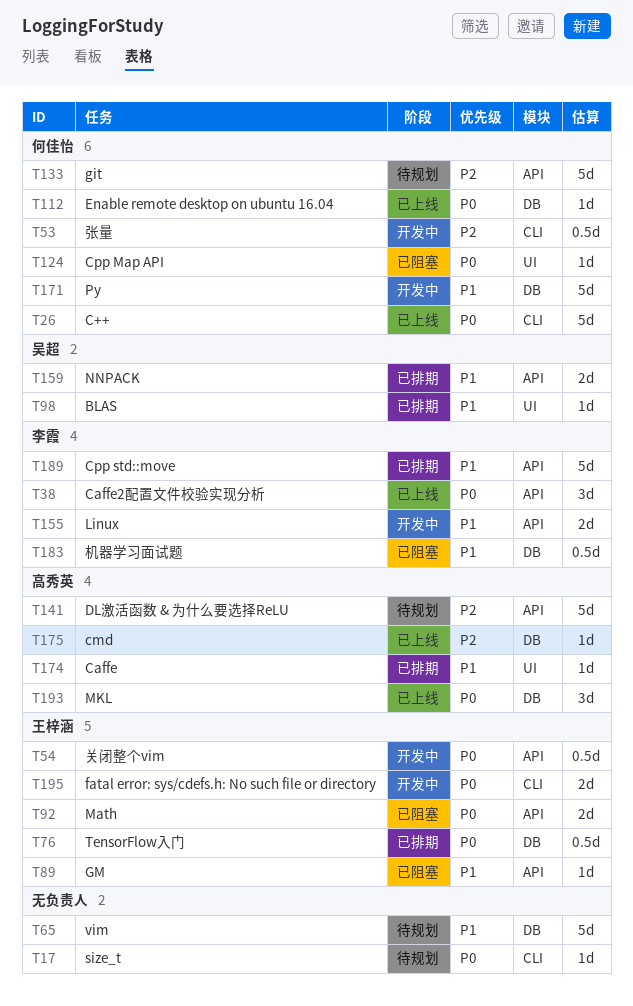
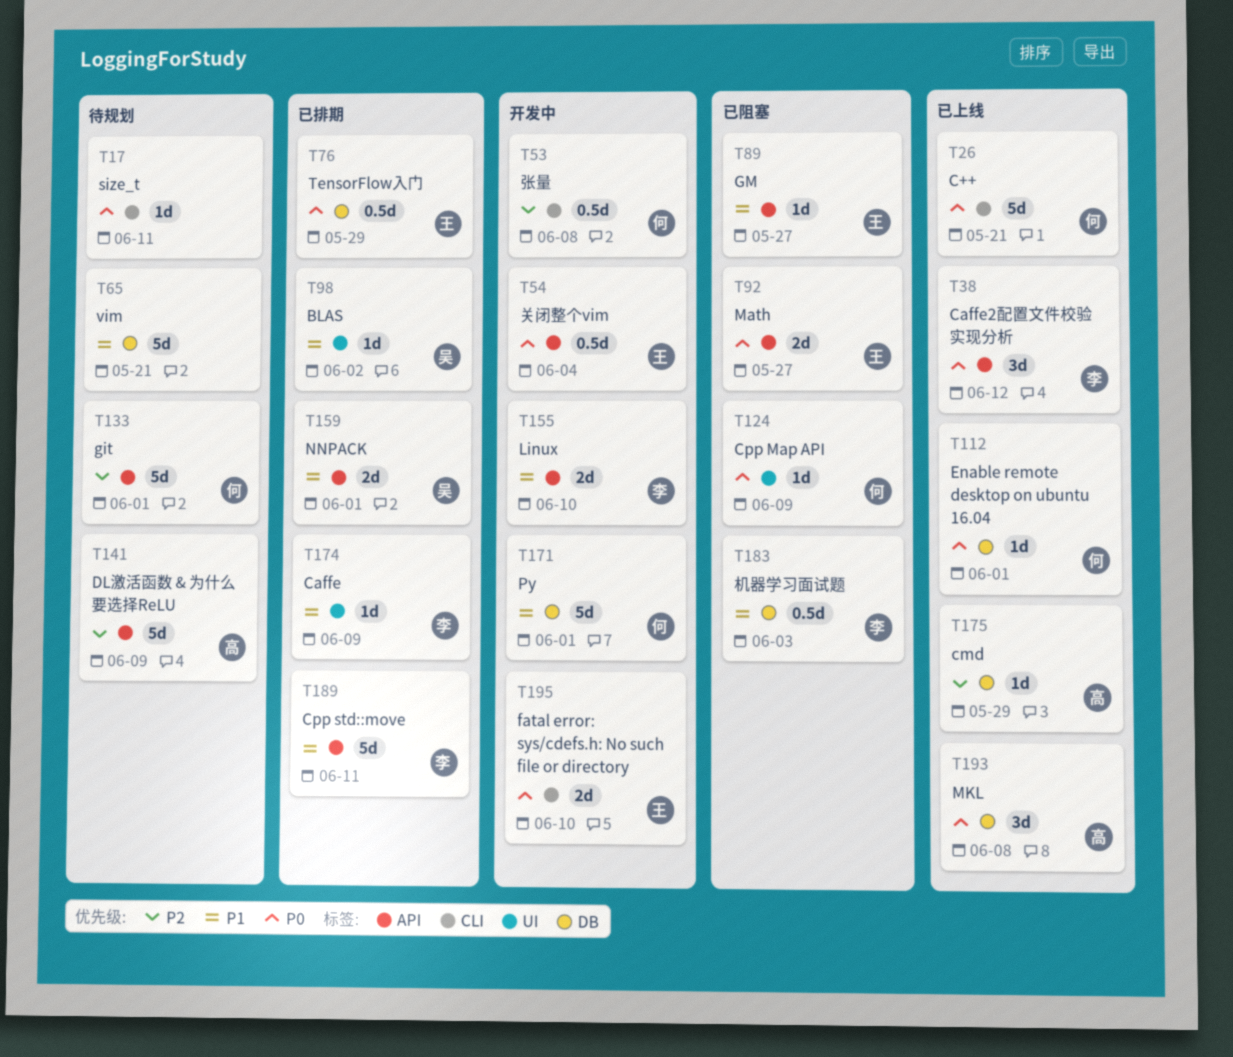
T174, owner: 高秀英 -> 李霞

